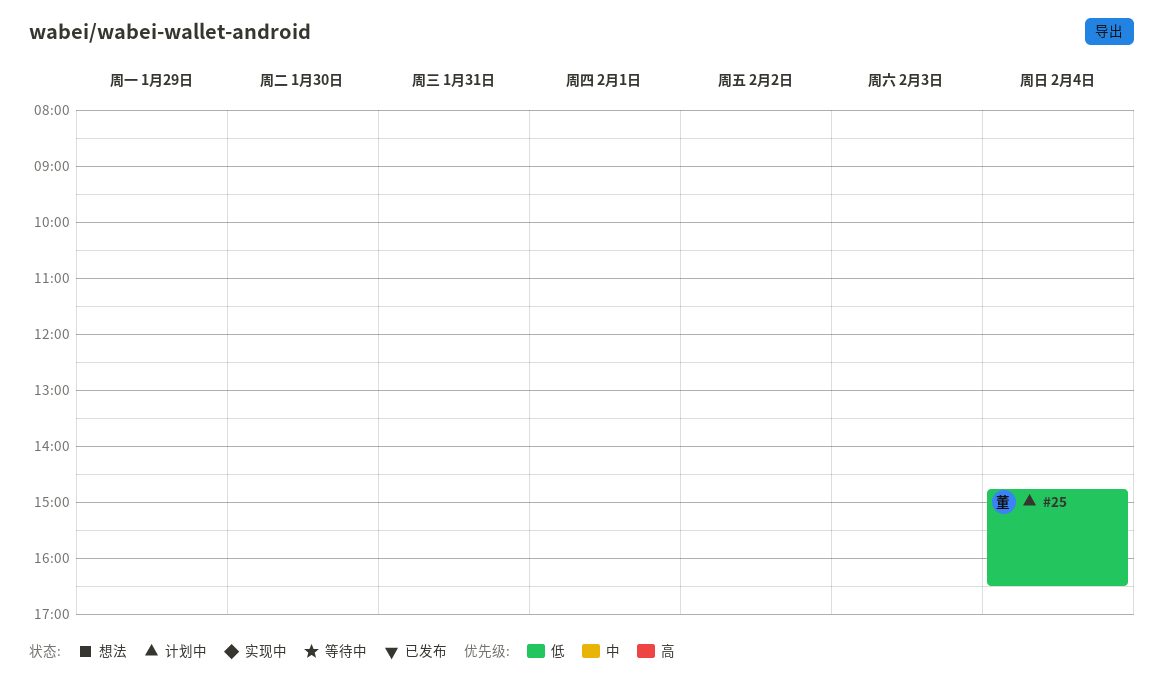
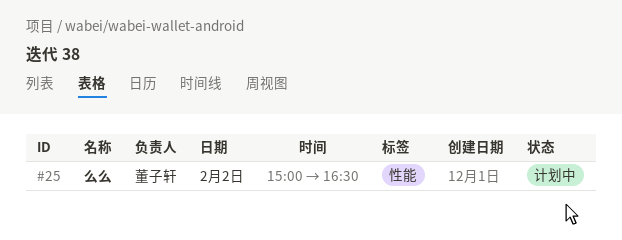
#25, day: Feb 4 -> Feb 2
#25, begins: 14:45 -> 15:00

